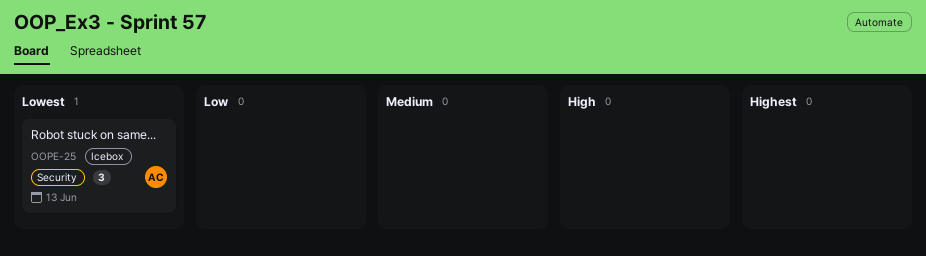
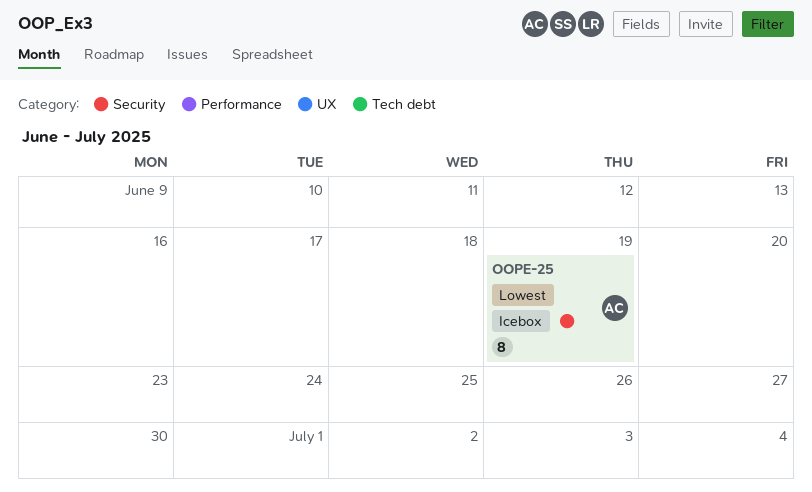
OOPE-25, estimate: 3 -> 8
OOPE-25, due: Jun 13 -> Jun 19

